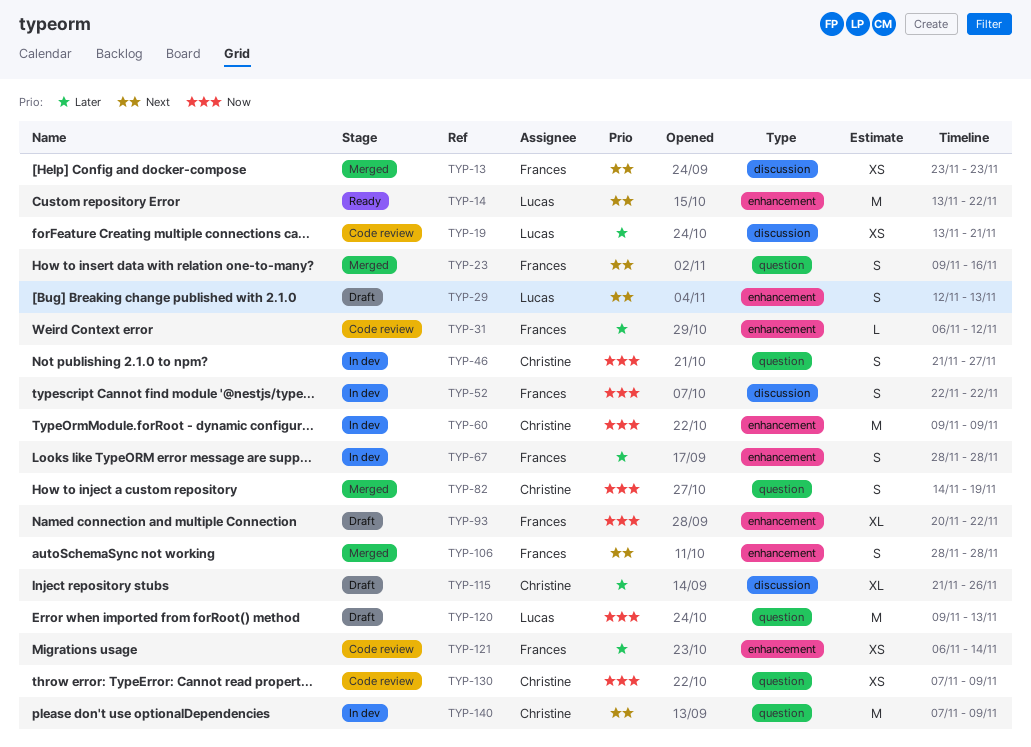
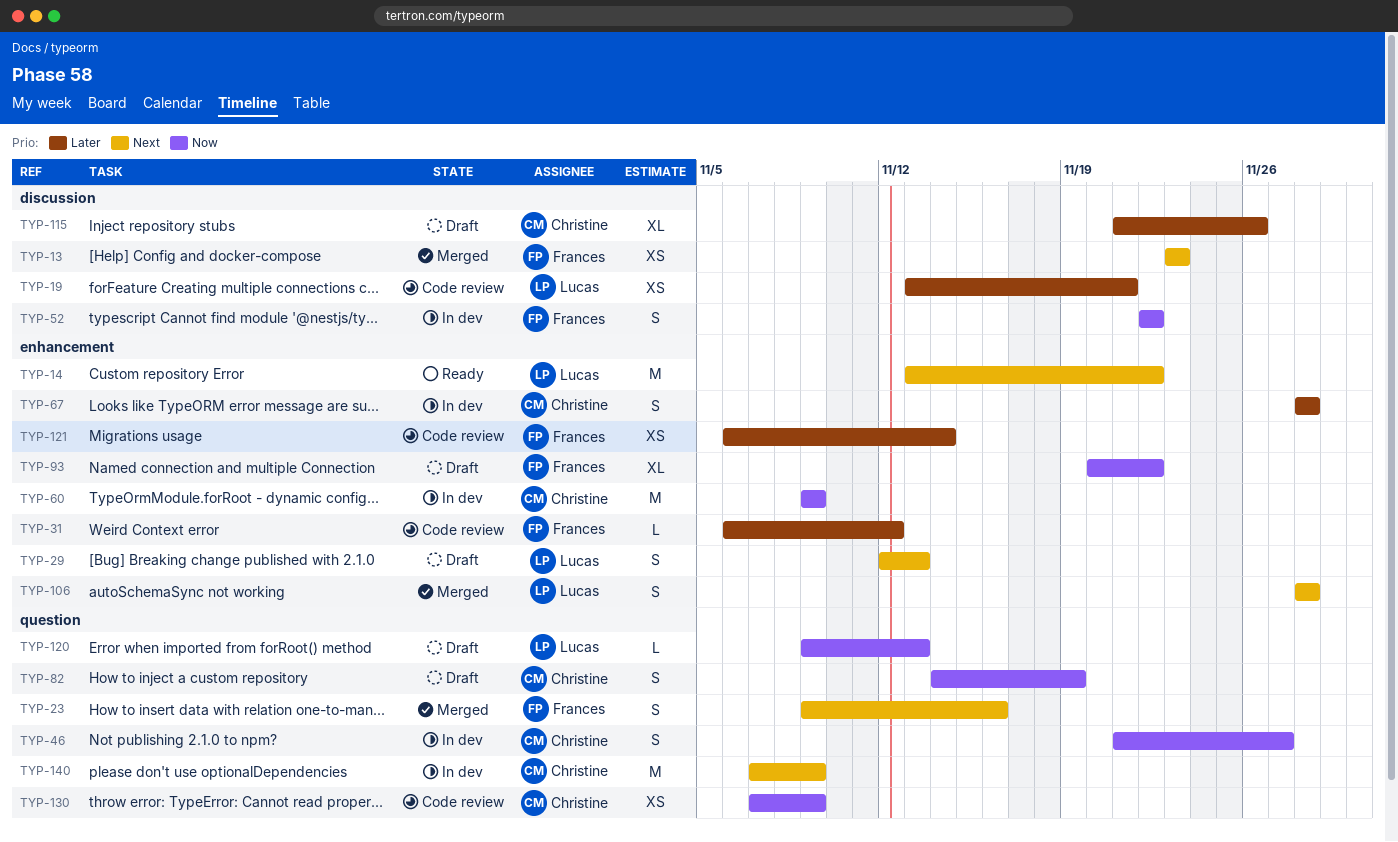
TYP-67, owner: Frances -> Christine
TYP-82, status: Merged -> Draft
TYP-106, owner: Frances -> Lucas
TYP-120, estimate: M -> L

